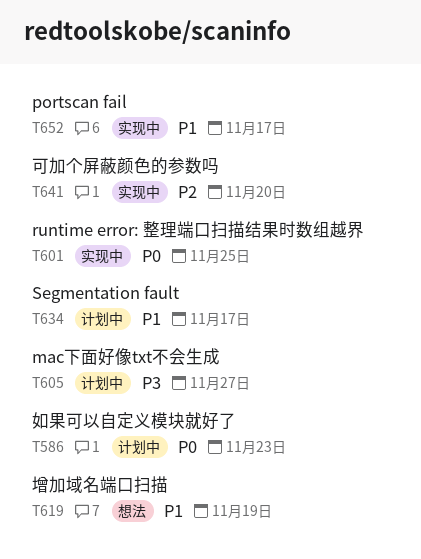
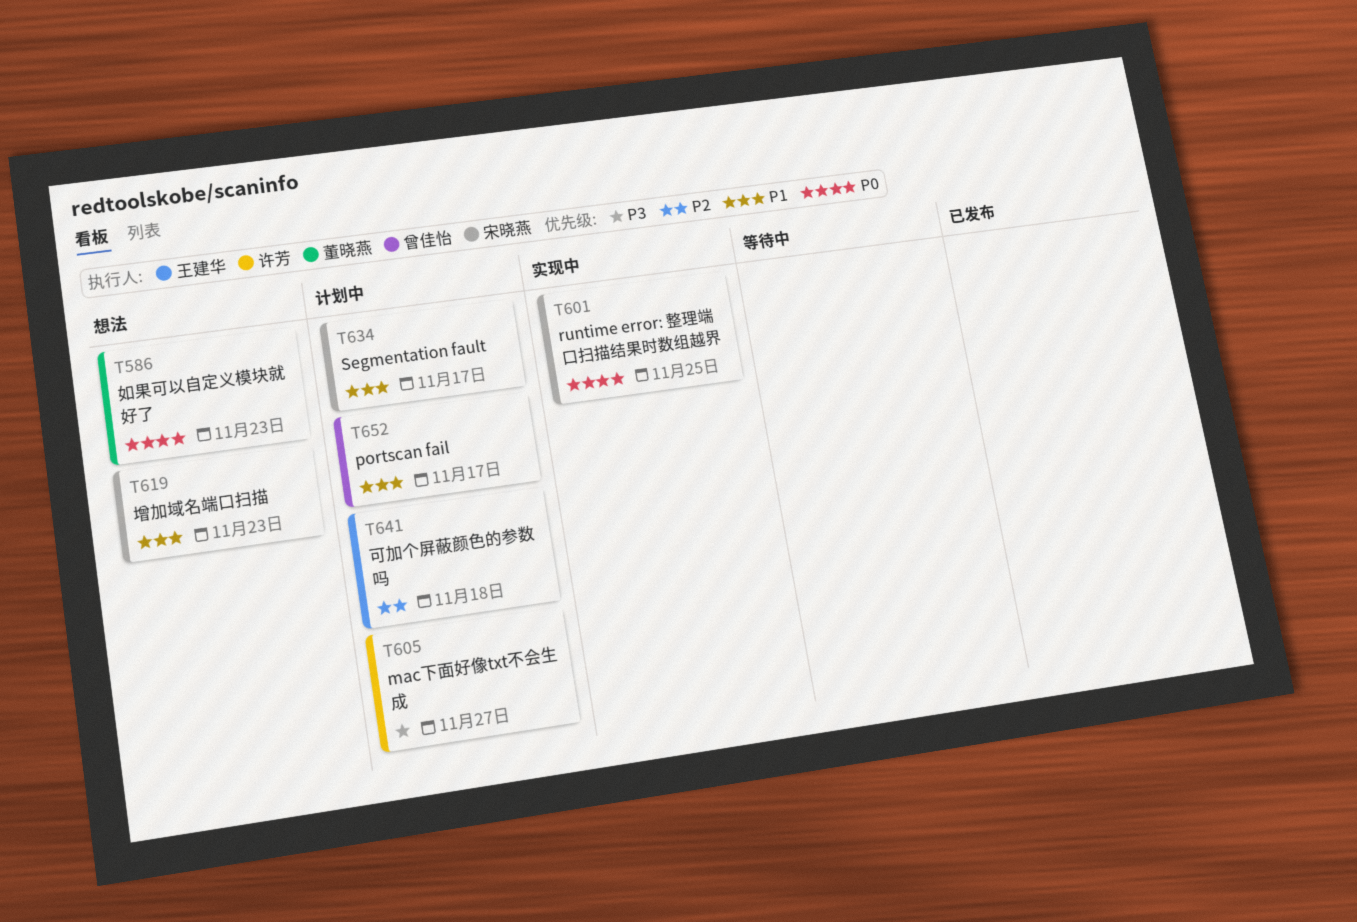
T586, status: 计划中 -> 想法
T619, due: Nov 19 -> Nov 23
T641, status: 实现中 -> 计划中
T641, due: Nov 20 -> Nov 18
T652, status: 实现中 -> 计划中

